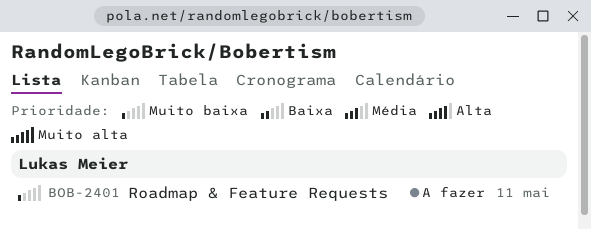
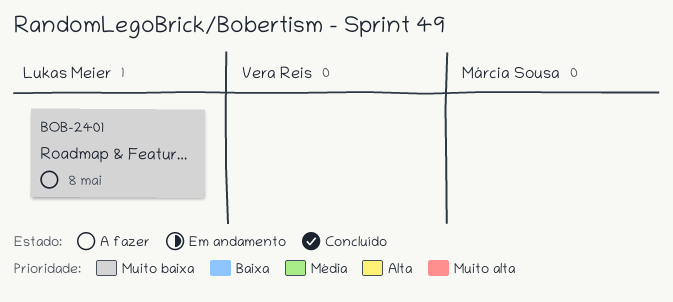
BOB-2401, due: May 11 -> May 8

